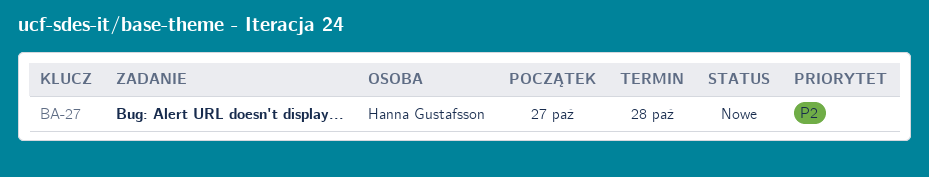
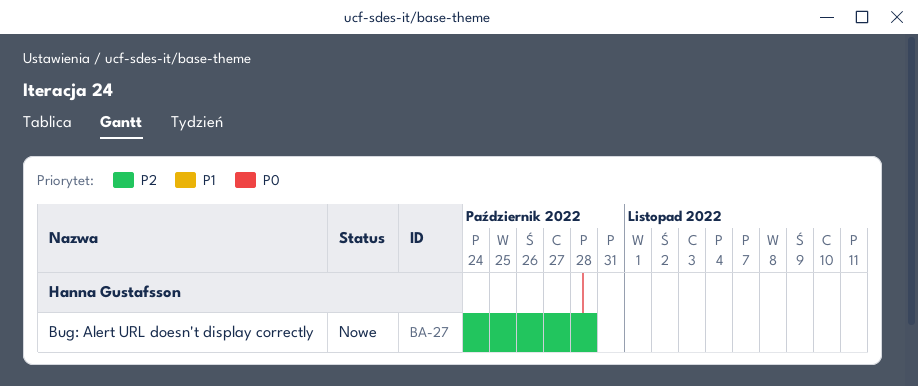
BA-27, start: Oct 27 -> Oct 24

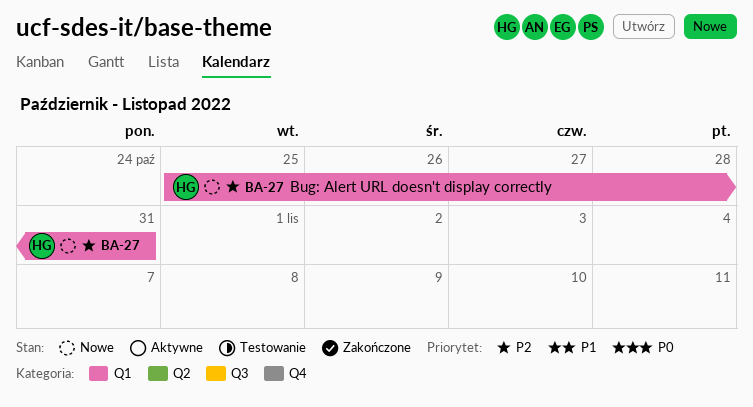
BA-27, start: Oct 24 -> Oct 25
BA-27, due: Oct 28 -> Oct 31

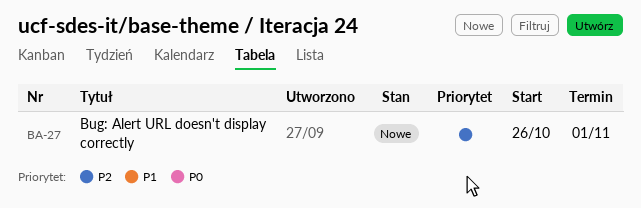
BA-27, start: Oct 25 -> Oct 26
BA-27, due: Oct 31 -> Nov 1

